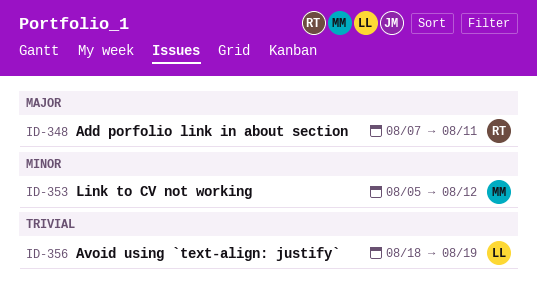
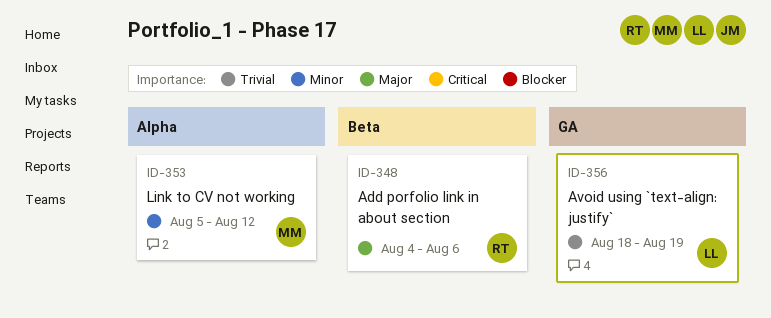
ID-348, start: Aug 7 -> Aug 4
ID-348, due: Aug 11 -> Aug 6

